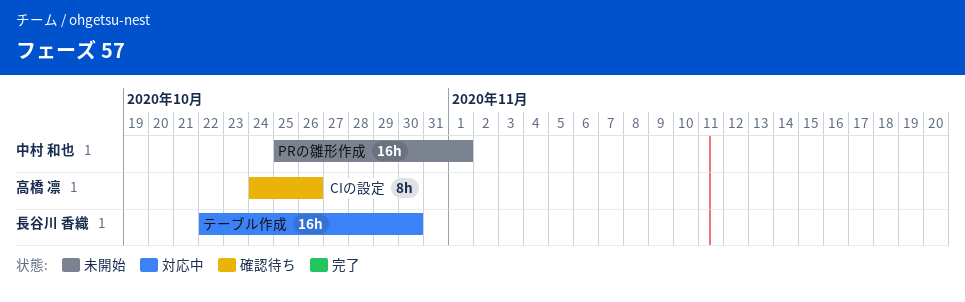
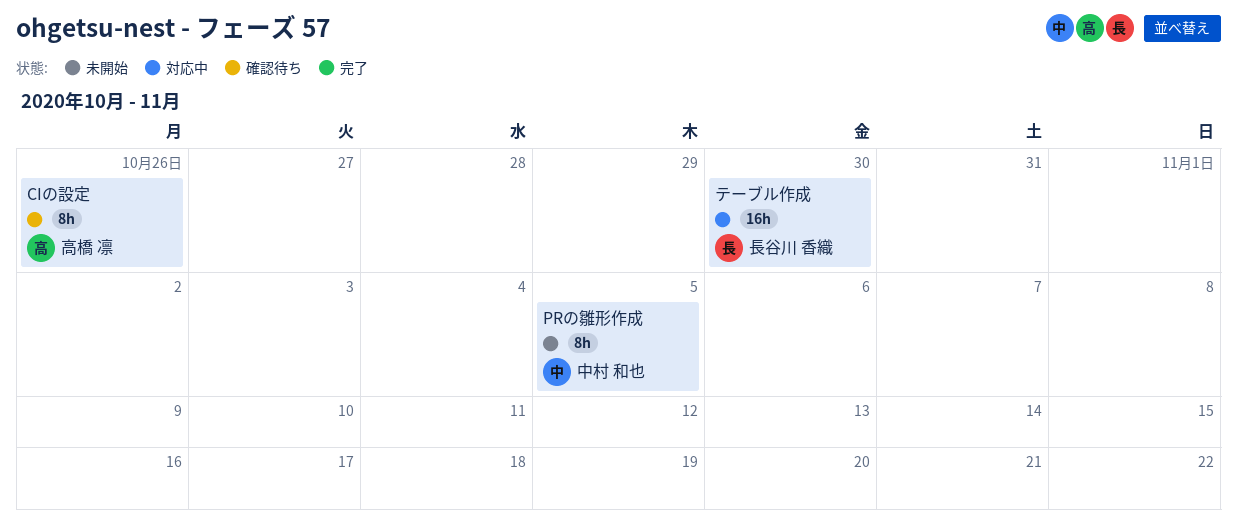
PRの雛形作成, estimate: 16h -> 8h
PRの雛形作成, due: Nov 1 -> Nov 5

